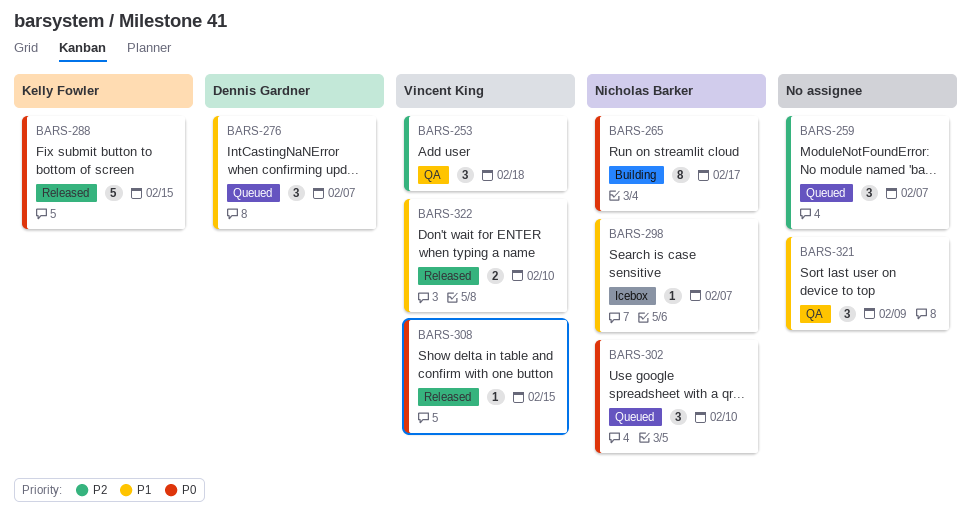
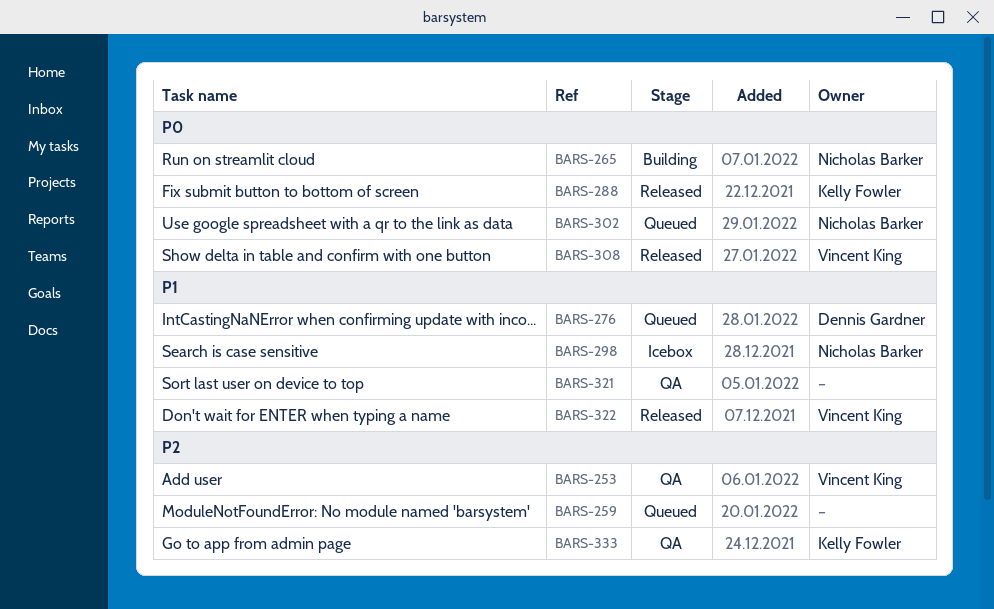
BARS-333: none -> present

